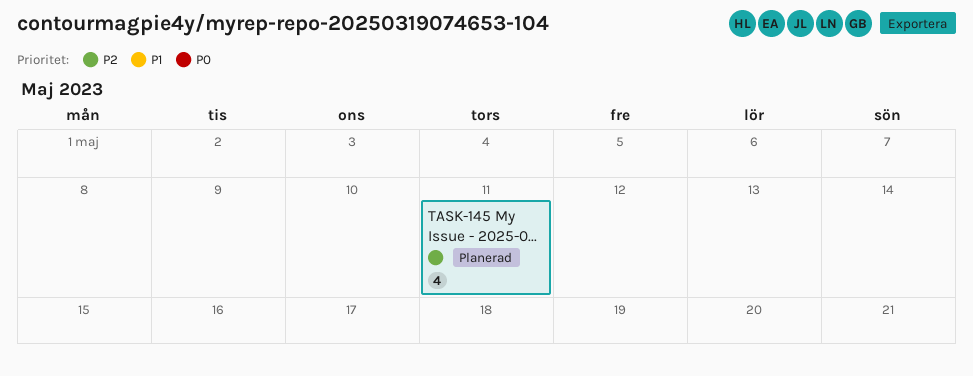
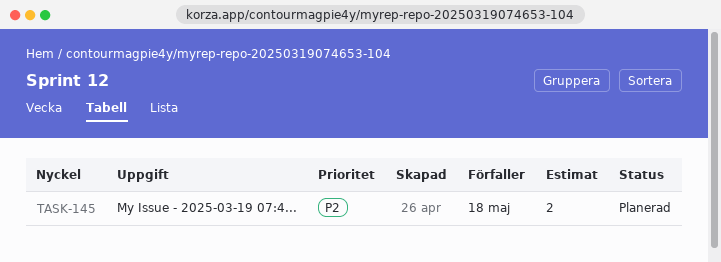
TASK-145, estimate: 4 -> 2
TASK-145, due: May 11 -> May 18

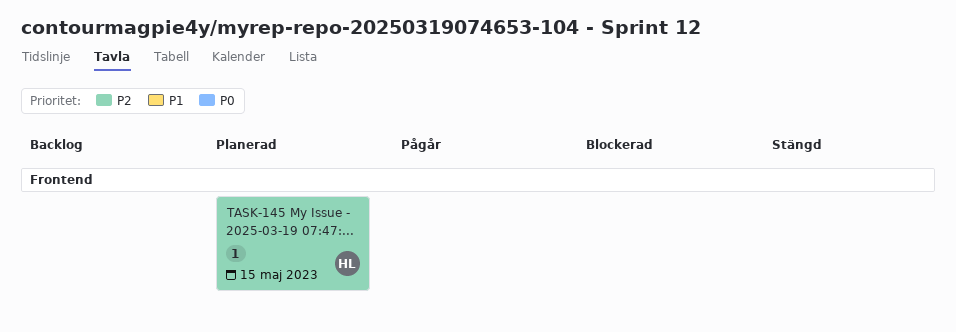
TASK-145, estimate: 2 -> 1
TASK-145, due: May 18 -> May 15

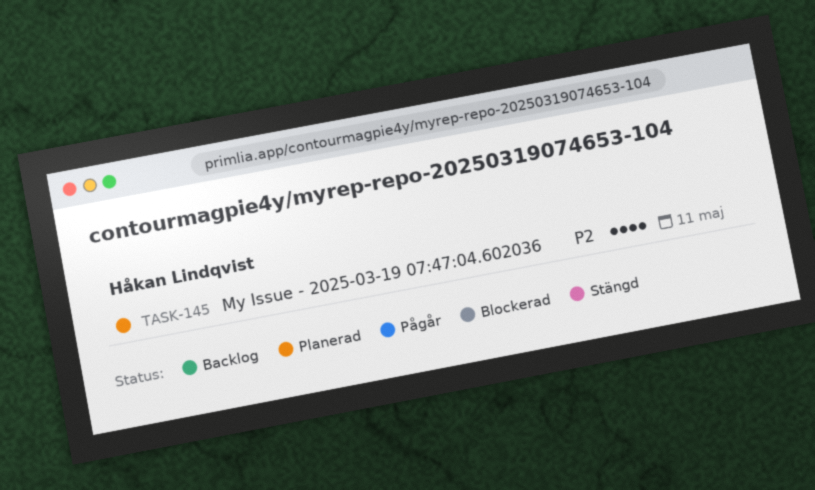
TASK-145, estimate: 1 -> 4
TASK-145, due: May 15 -> May 11

